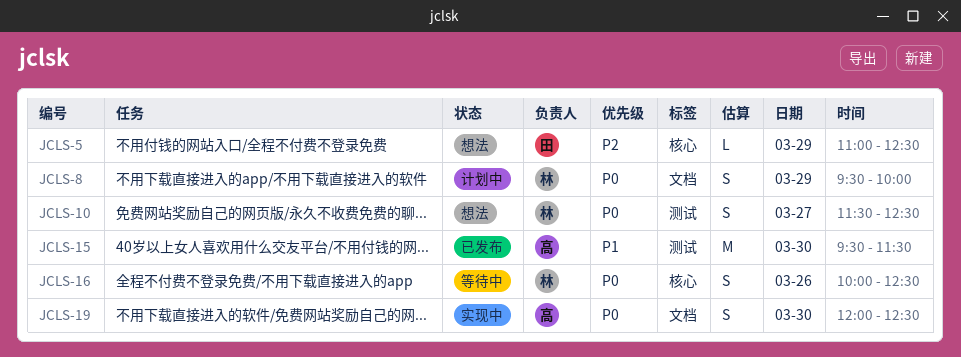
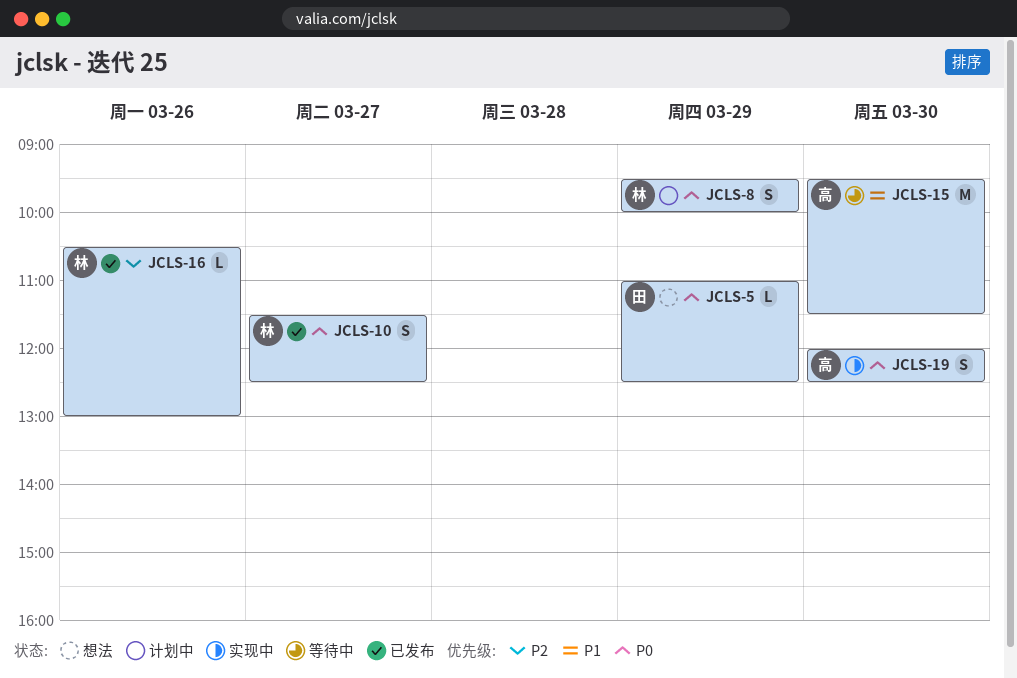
JCLS-5, priority: P2 -> P0
JCLS-10, status: 想法 -> 已发布
JCLS-15, status: 已发布 -> 等待中
JCLS-16, status: 等待中 -> 已发布
JCLS-16, priority: P0 -> P2
JCLS-16, estimate: S -> L
JCLS-16, begins: 10:00 -> 10:30
JCLS-16, ends: 12:30 -> 13:00

